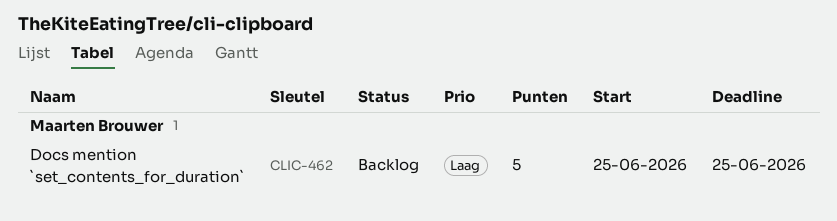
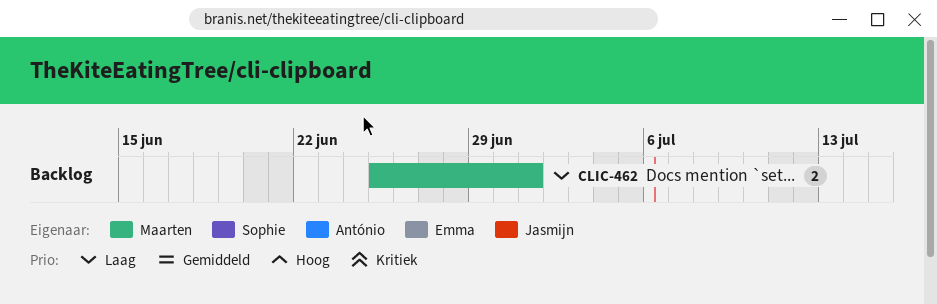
CLIC-462, estimate: 5 -> 2
CLIC-462, due: Jun 25 -> Jul 1

